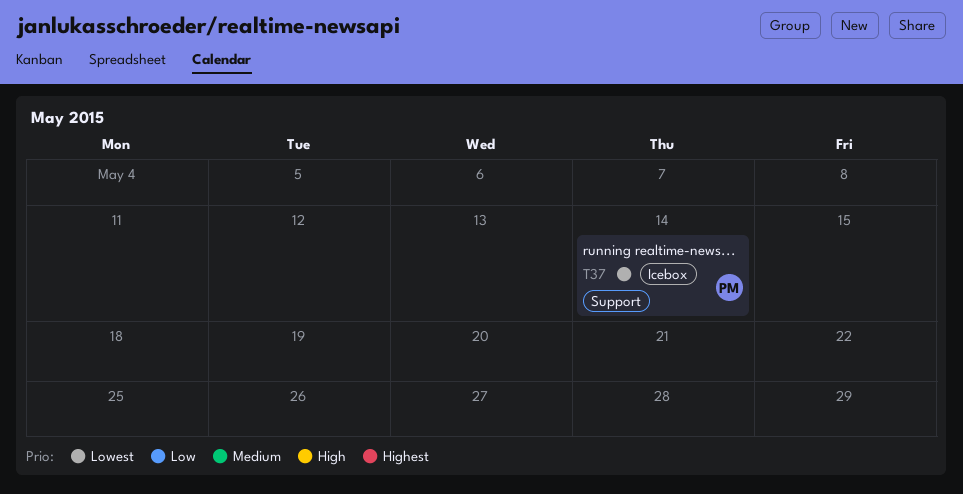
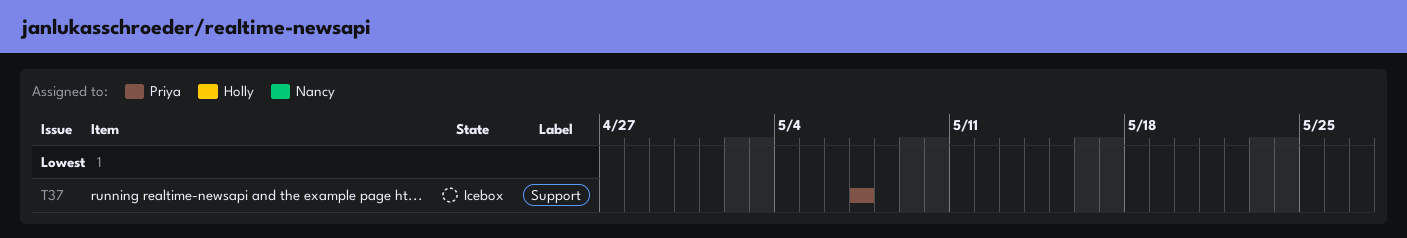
T37, due: May 14 -> May 7

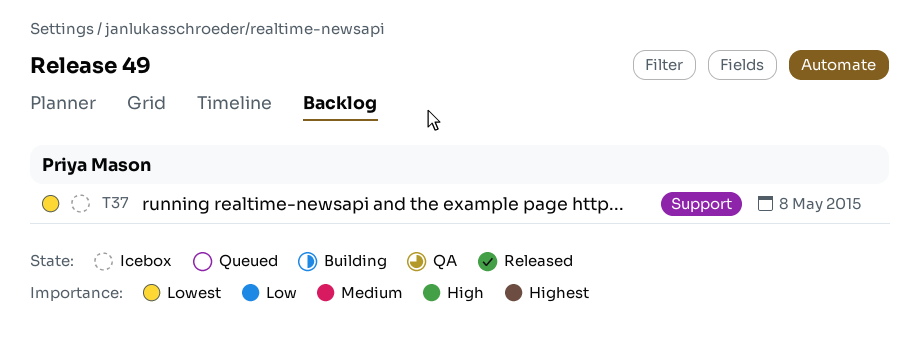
T37, due: May 7 -> May 8

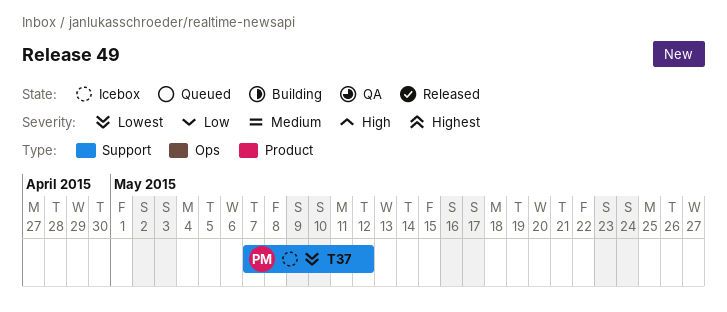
T37, due: May 8 -> May 12

